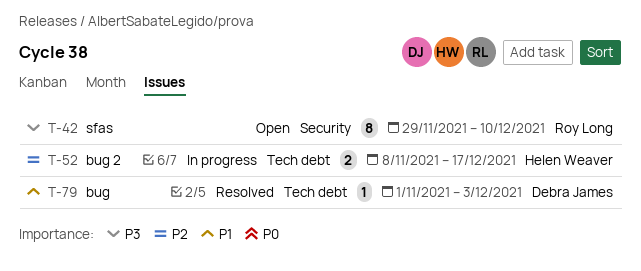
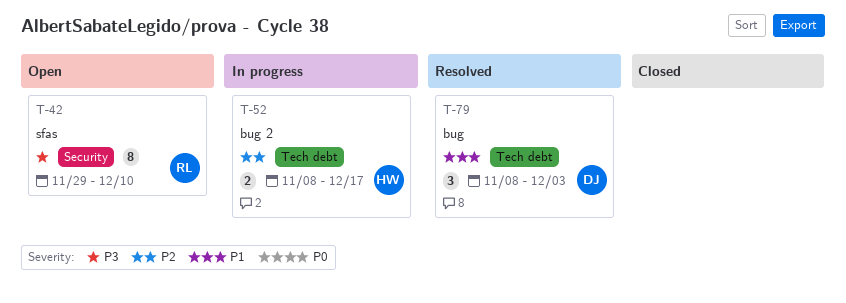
T-79, estimate: 1 -> 3
T-79, start: Nov 1 -> Nov 8

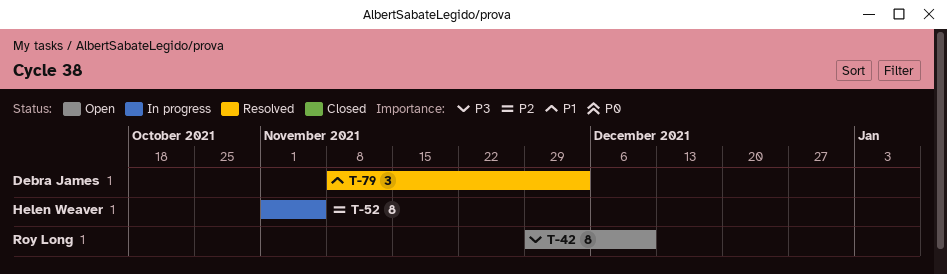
T-52, estimate: 2 -> 8
T-52, start: Nov 8 -> Nov 1
T-52, due: Dec 17 -> Nov 5

